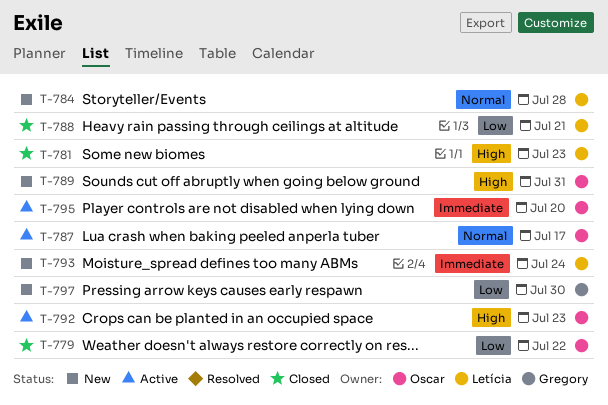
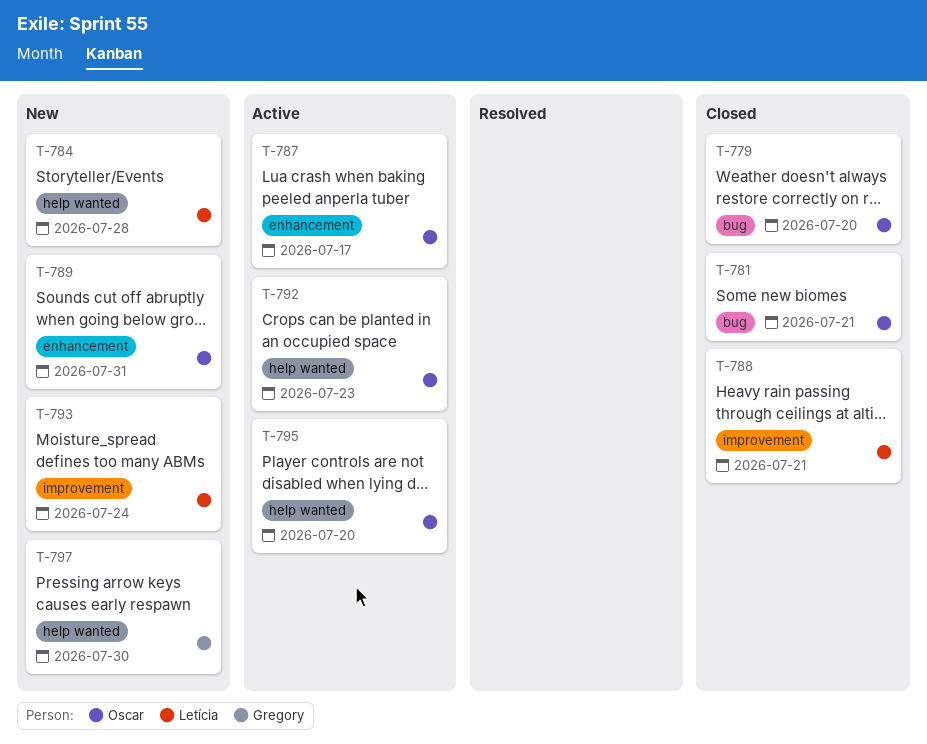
T-779, due: Jul 22 -> Jul 20
T-781, owner: Letícia -> Oscar
T-781, due: Jul 23 -> Jul 21

